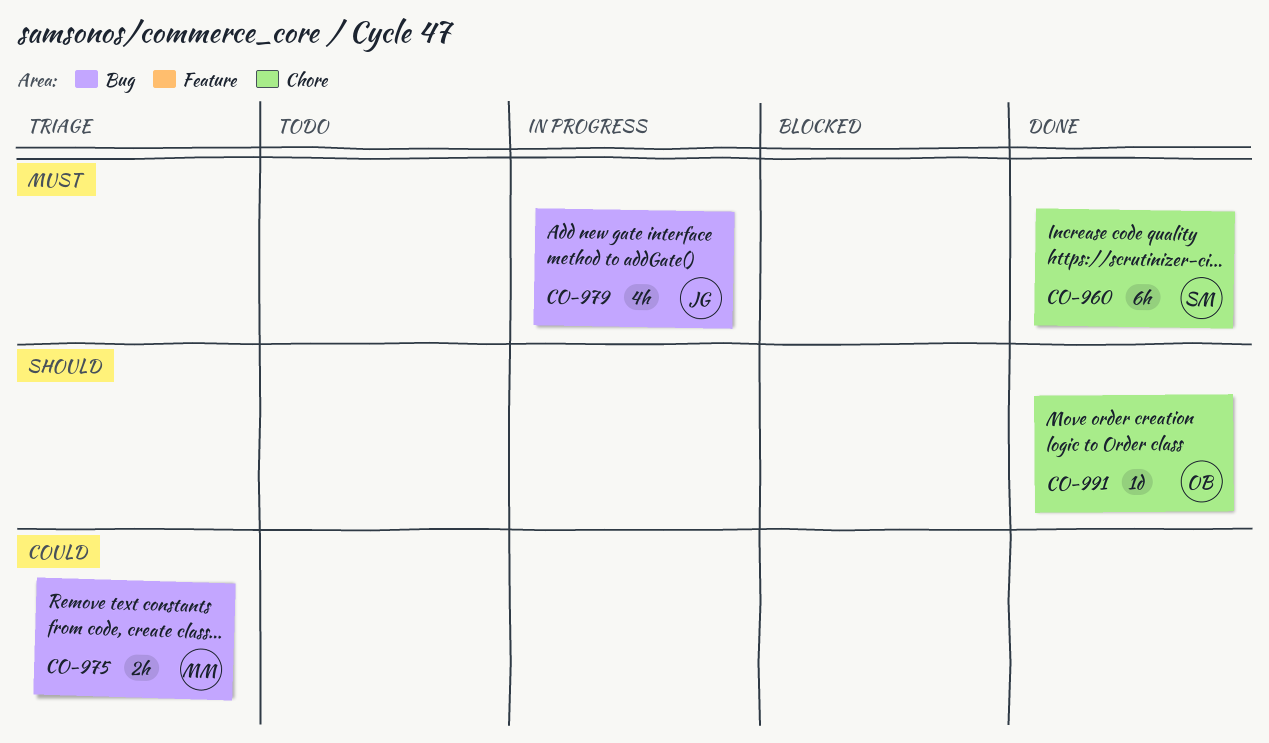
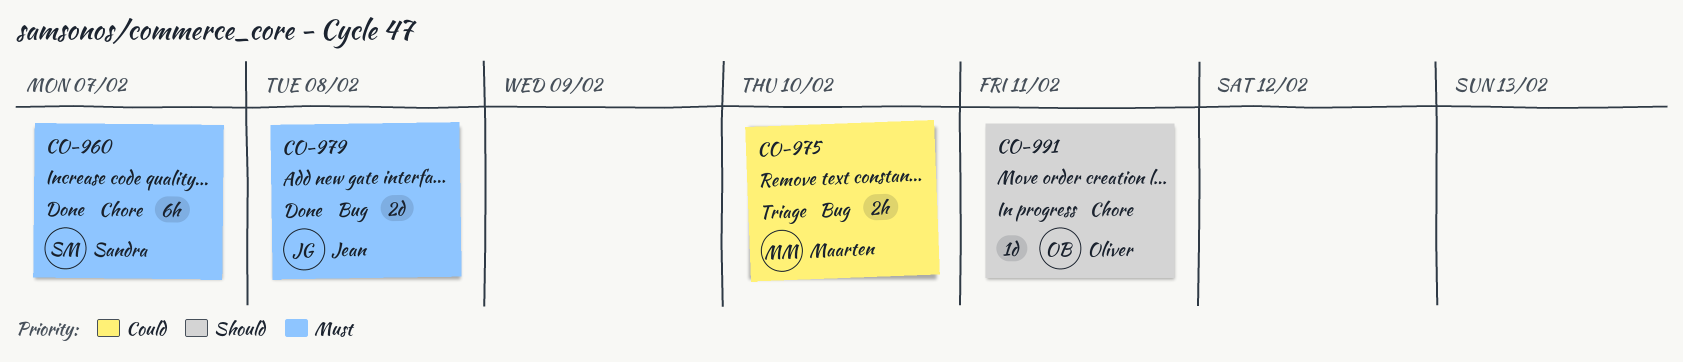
CO-979, status: In progress -> Done
CO-979, estimate: 4h -> 2d
CO-991, status: Done -> In progress

